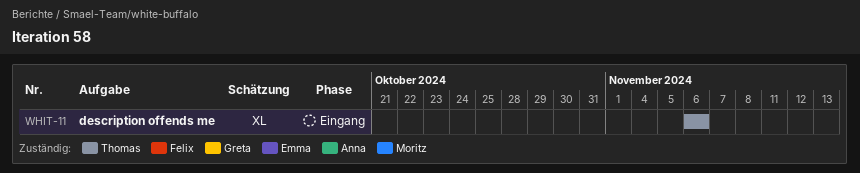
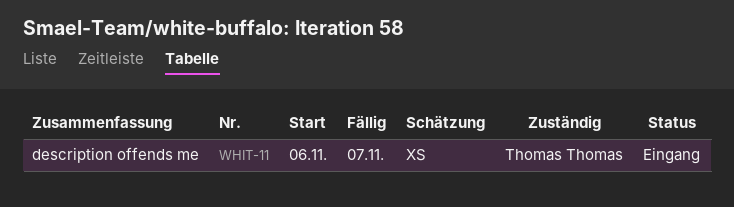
WHIT-11, estimate: XL -> XS
WHIT-11, due: Nov 6 -> Nov 7

